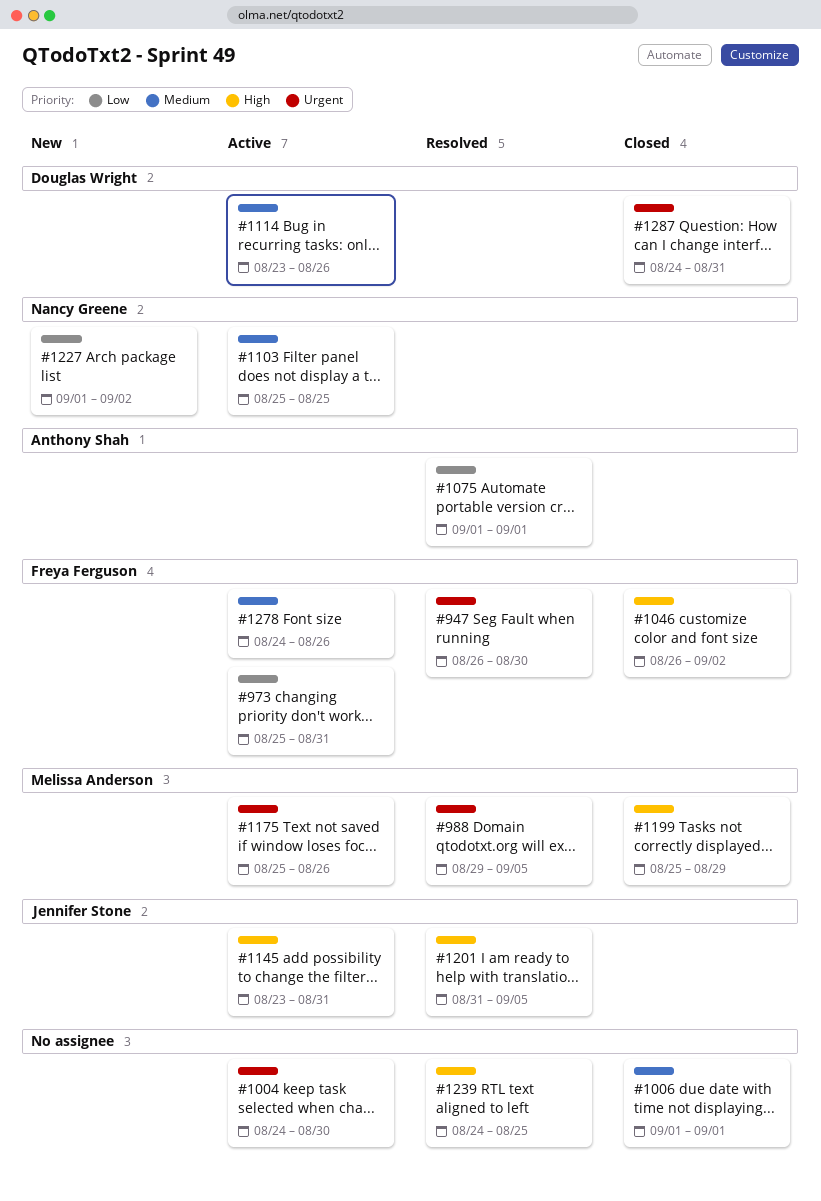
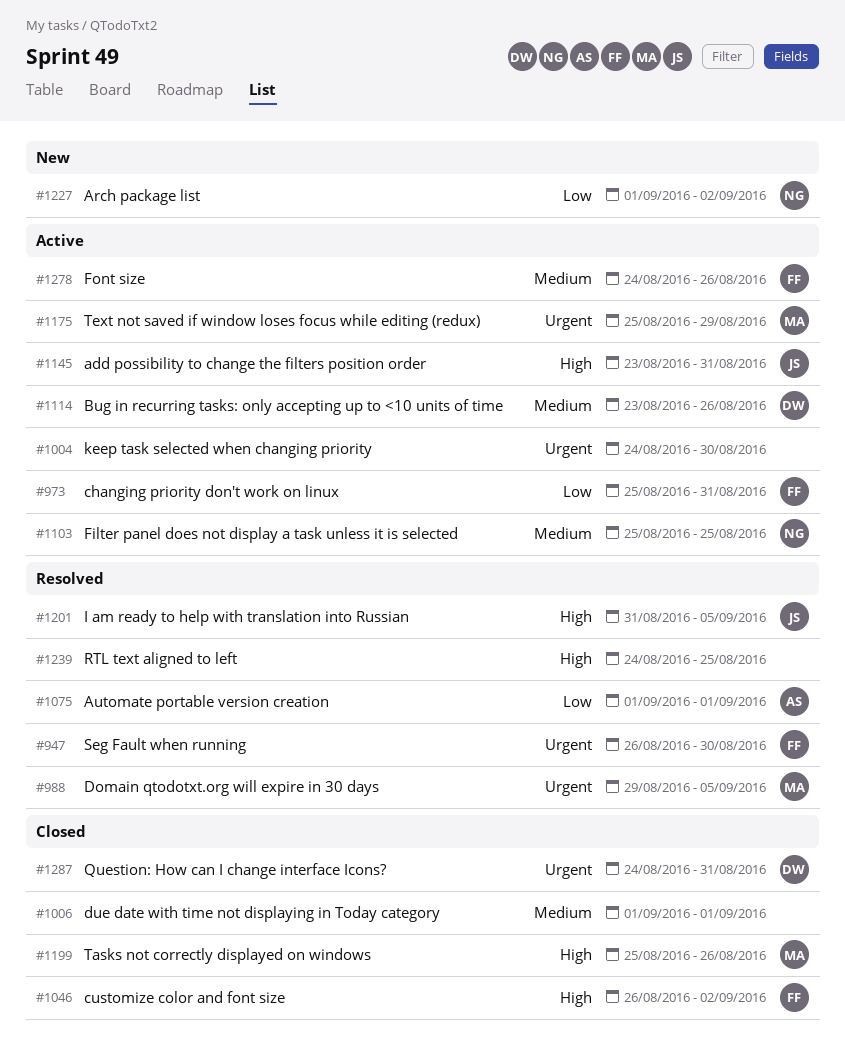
#1175, due: Aug 26 -> Aug 29
#1199, due: Aug 29 -> Aug 26

